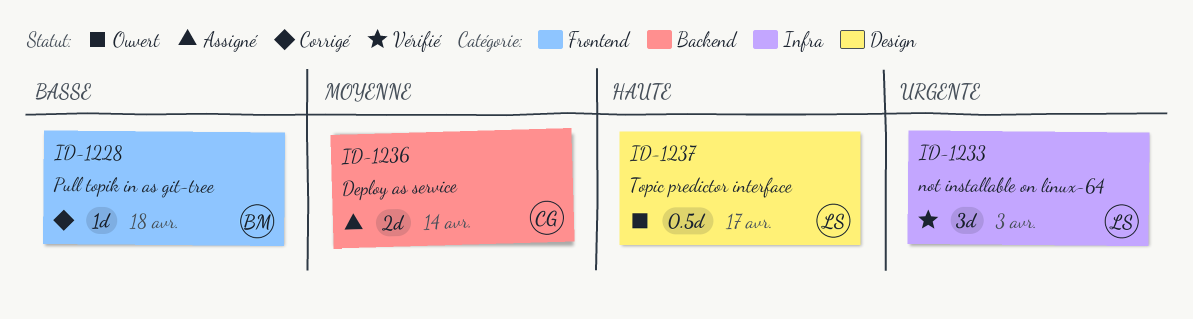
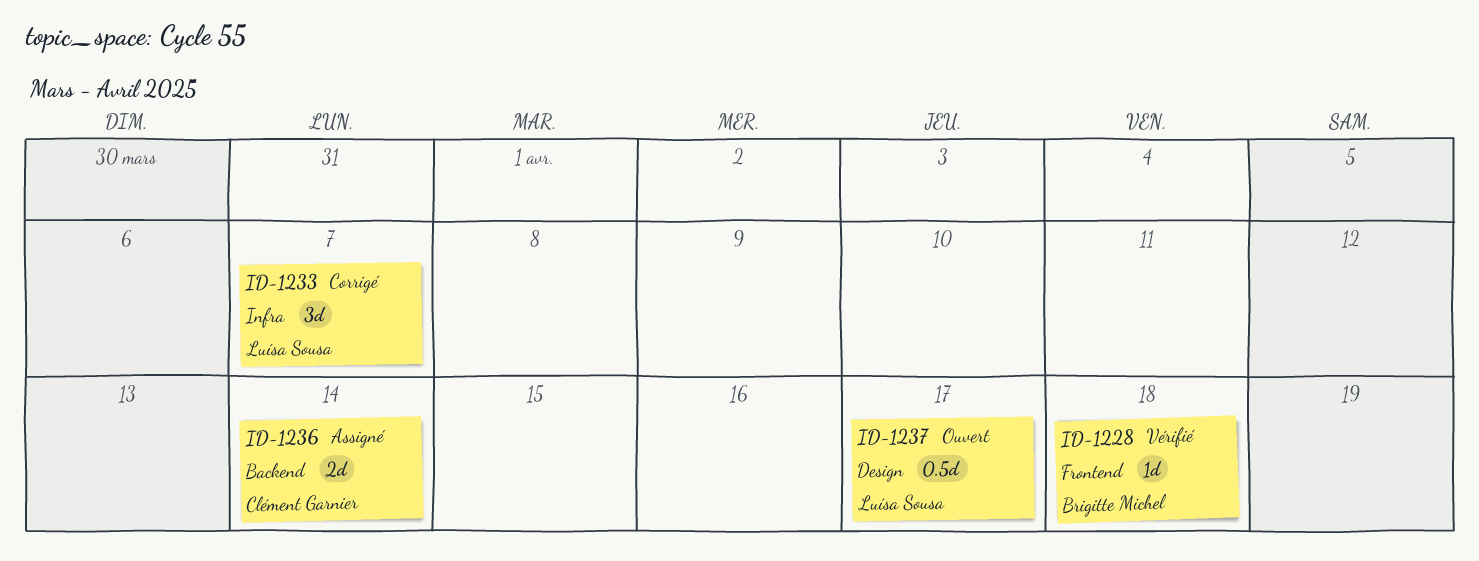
ID-1228, status: Corrigé -> Vérifié
ID-1233, status: Vérifié -> Corrigé
ID-1233, due: Apr 3 -> Apr 7

